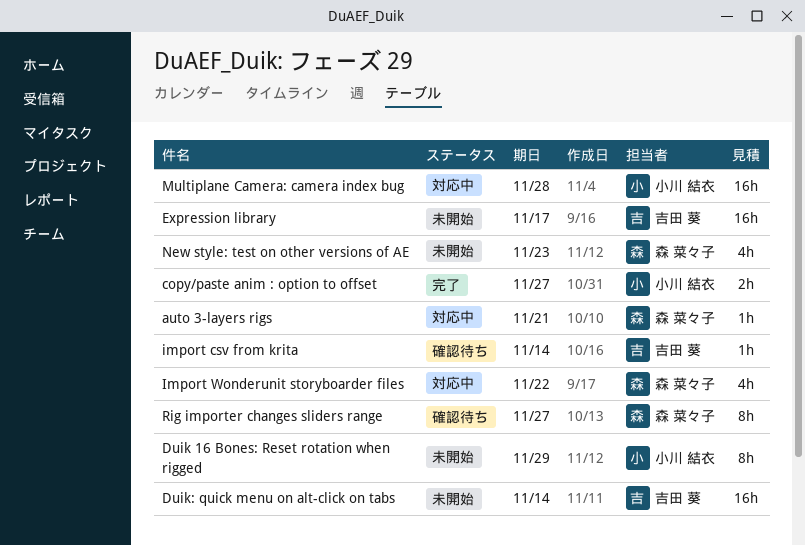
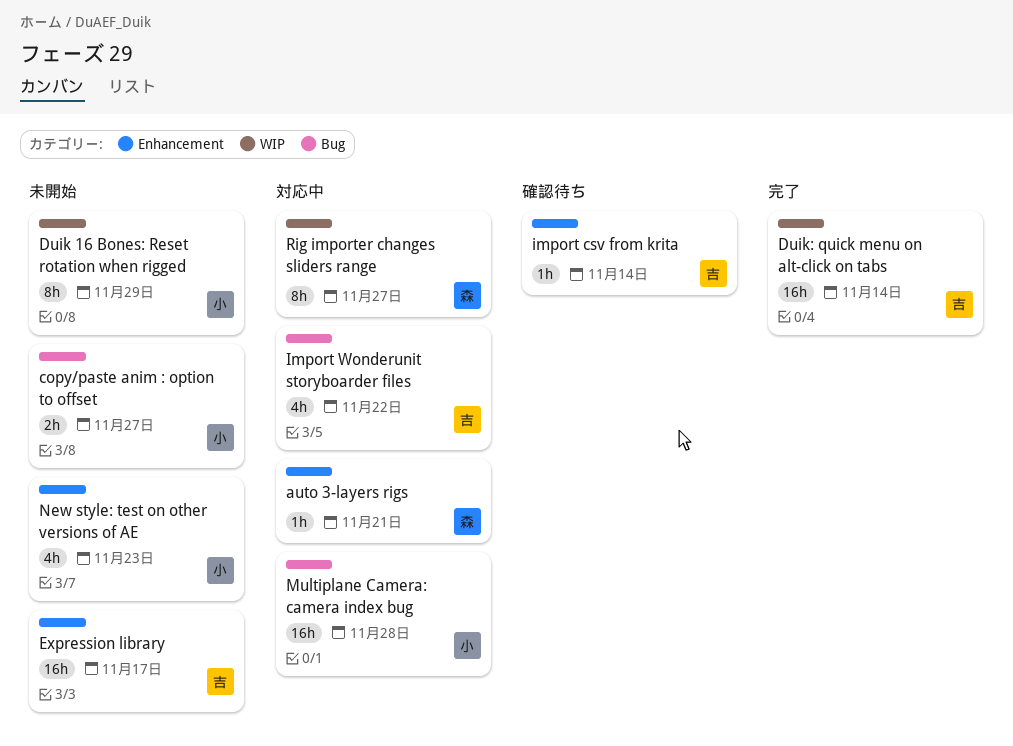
copy/paste anim : option to offset, status: 完了 -> 未開始
Duik: quick menu on alt-click on tabs, status: 未開始 -> 完了
Import Wonderunit storyboarder files, owner: 森 菜々子 -> 吉田 葵
New style: test on other versions of AE, owner: 森 菜々子 -> 小川 結衣
Rig importer changes sliders range, status: 確認待ち -> 対応中

